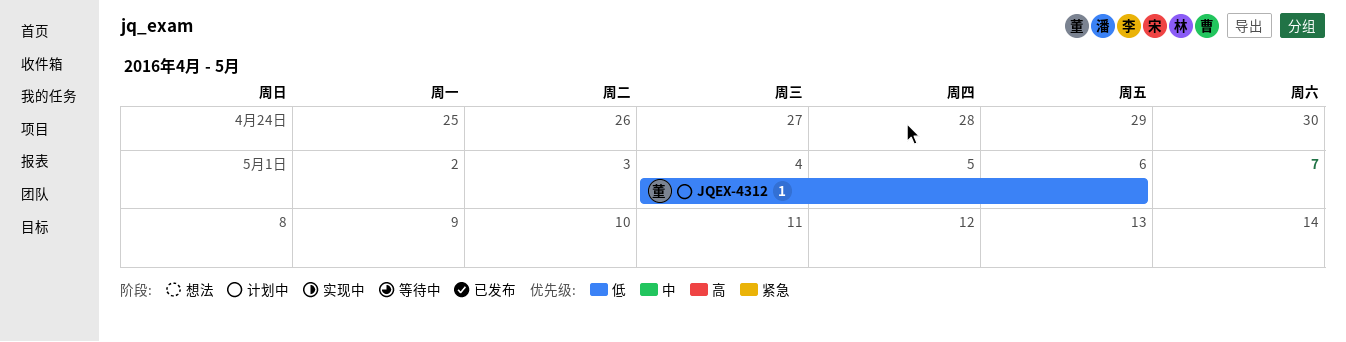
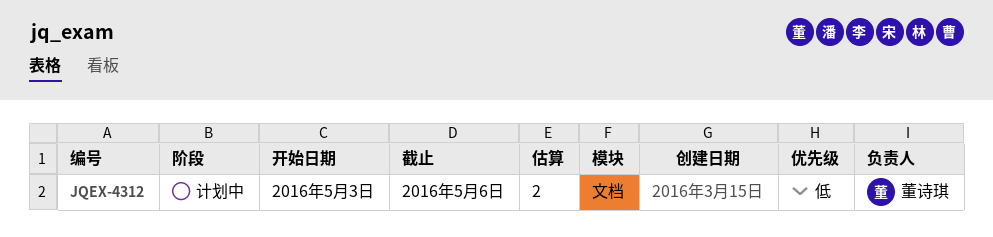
JQEX-4312, estimate: 1 -> 2
JQEX-4312, start: May 4 -> May 3

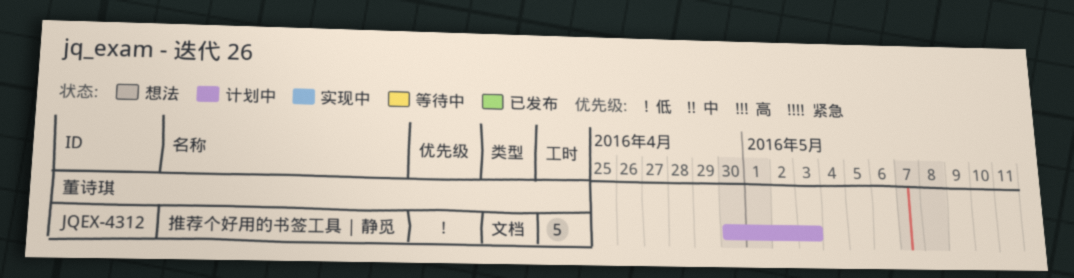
JQEX-4312, estimate: 2 -> 5
JQEX-4312, start: May 3 -> Apr 30
JQEX-4312, due: May 6 -> May 3

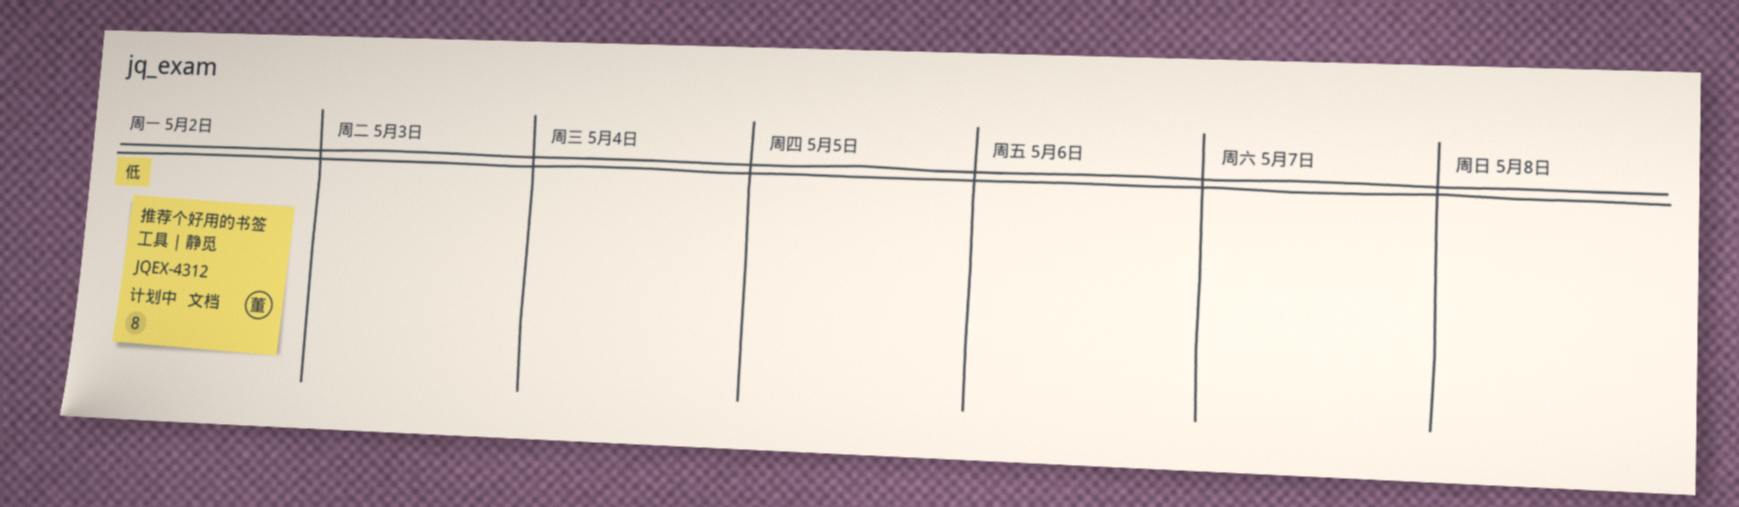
JQEX-4312, estimate: 5 -> 8
JQEX-4312, due: May 3 -> May 2

